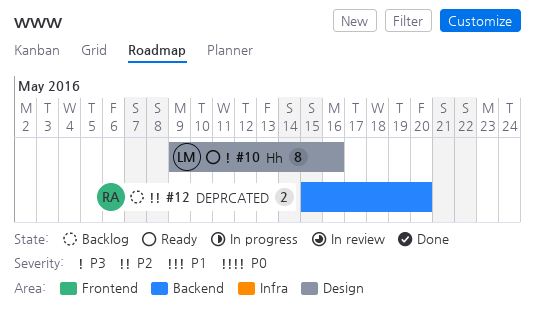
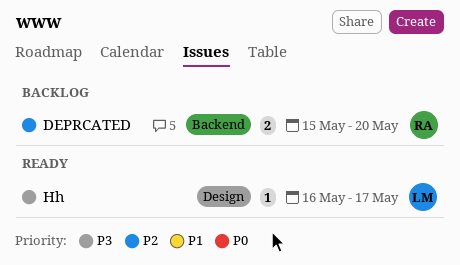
Hh, estimate: 8 -> 1
Hh, start: May 9 -> May 16
Hh, due: May 16 -> May 17

